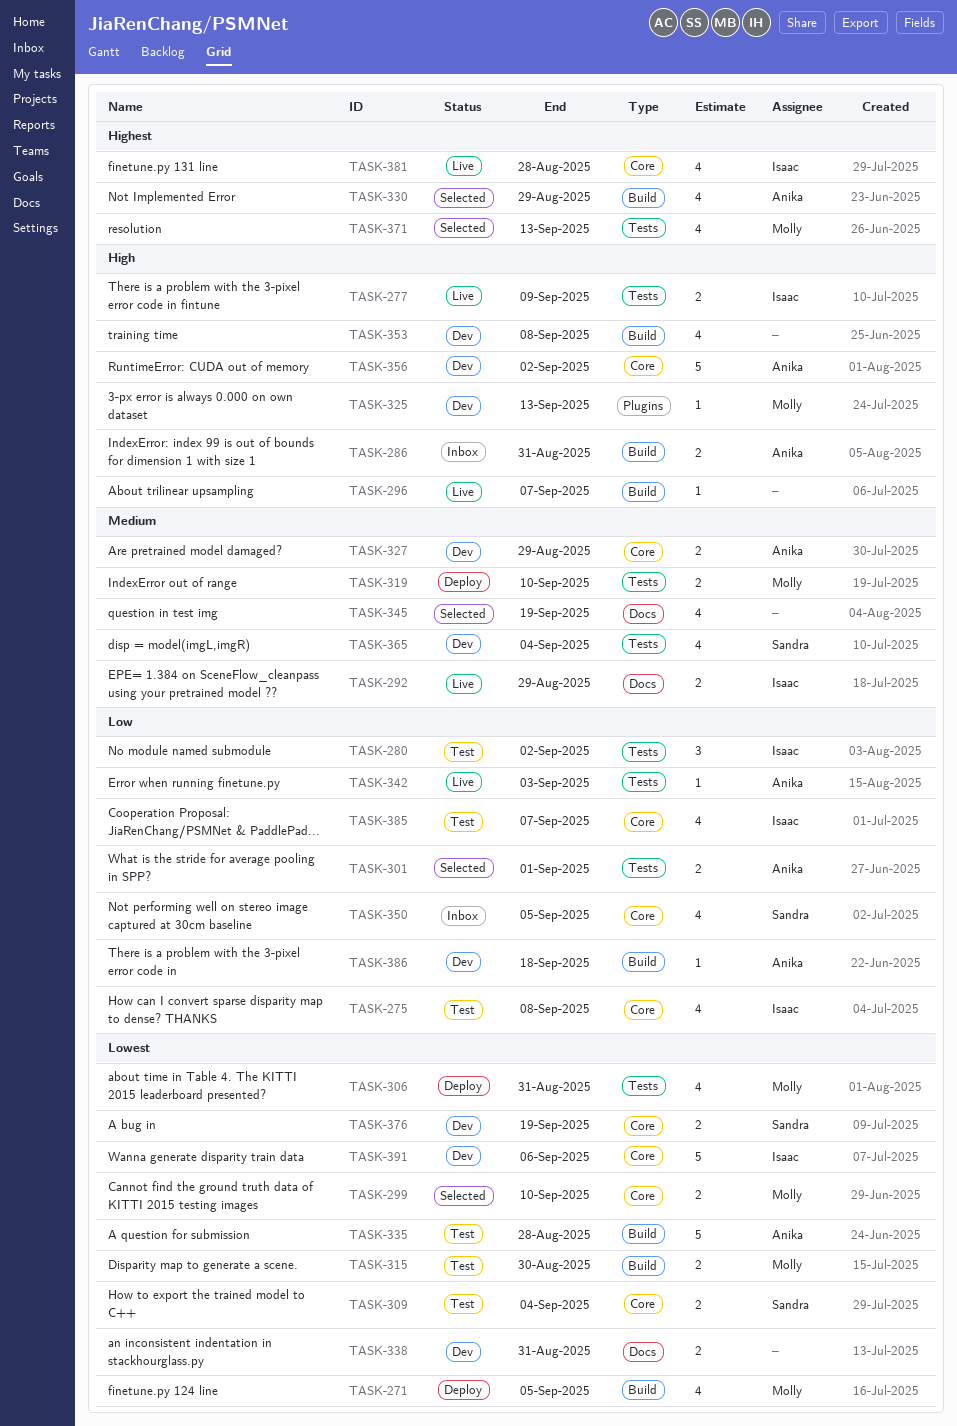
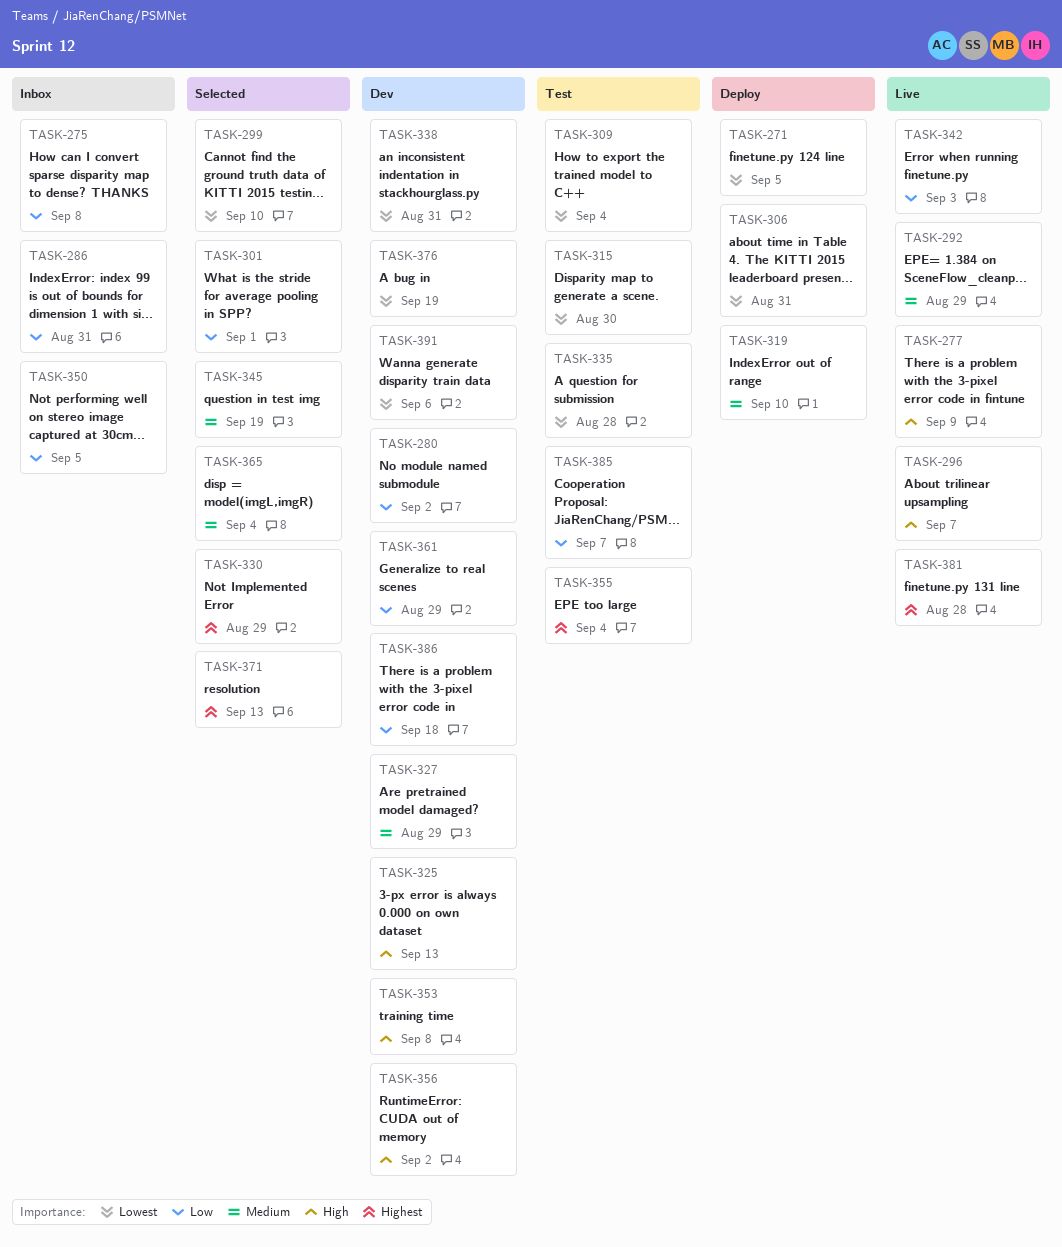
TASK-275, status: Test -> Inbox
TASK-280, status: Test -> Dev
TASK-286, priority: High -> Low
TASK-355: none -> present
TASK-361: none -> present
TASK-365, status: Dev -> Selected

